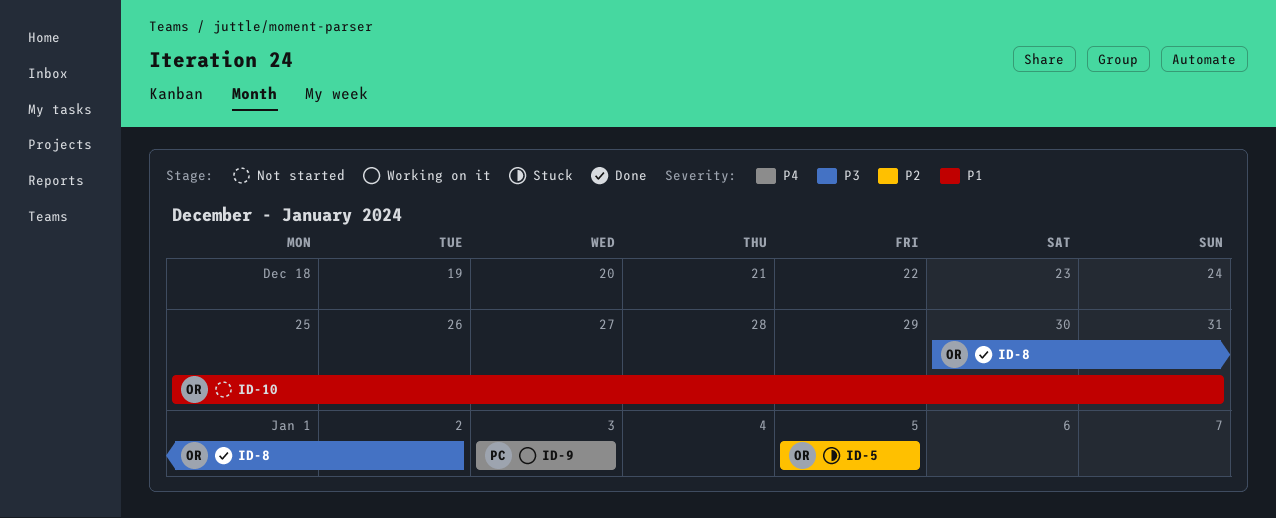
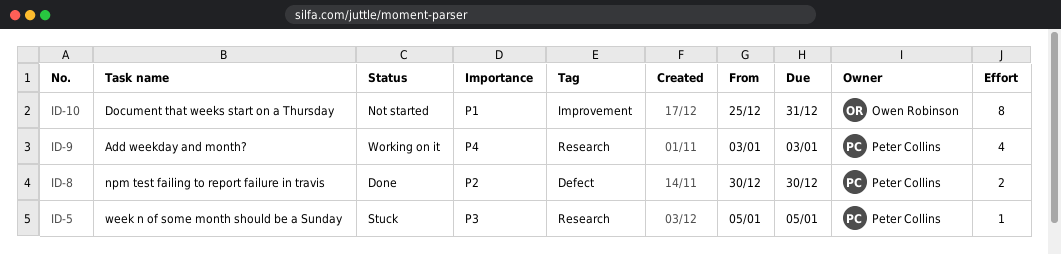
ID-5, owner: Owen Robinson -> Peter Collins
ID-5, priority: P2 -> P3
ID-8, owner: Owen Robinson -> Peter Collins
ID-8, priority: P3 -> P2
ID-8, due: Jan 2 -> Dec 30

